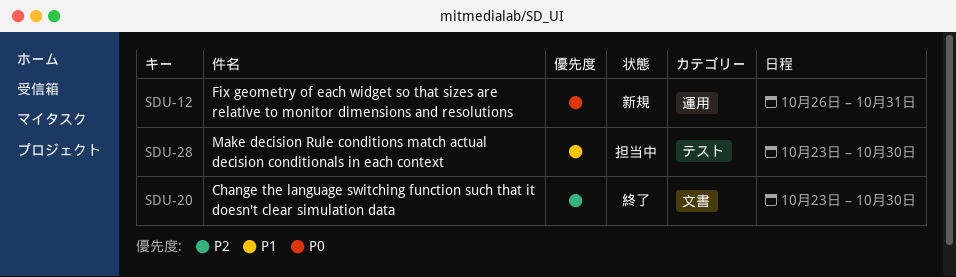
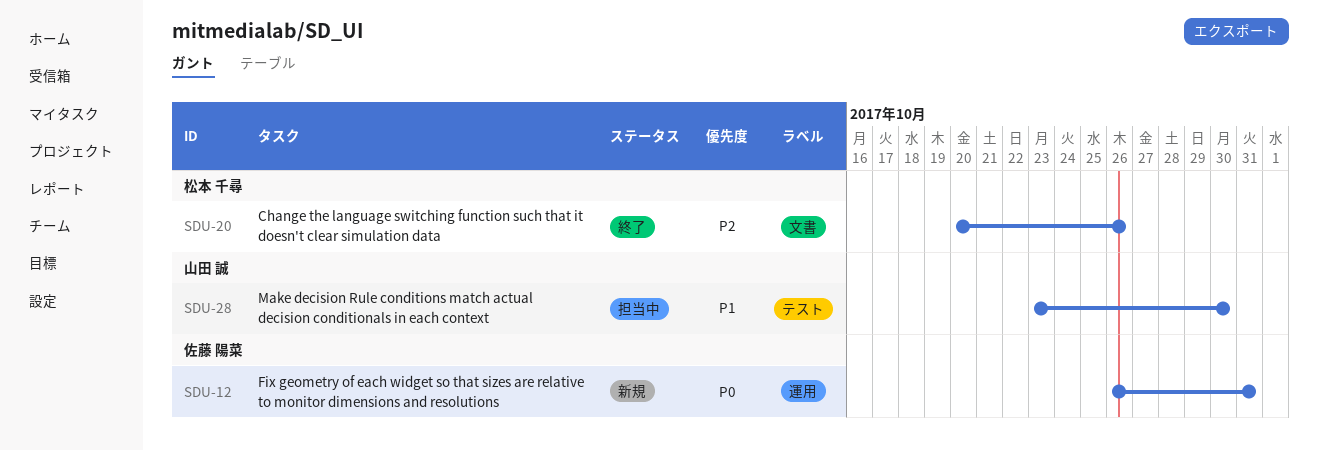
SDU-20, start: Oct 23 -> Oct 20
SDU-20, due: Oct 30 -> Oct 26

